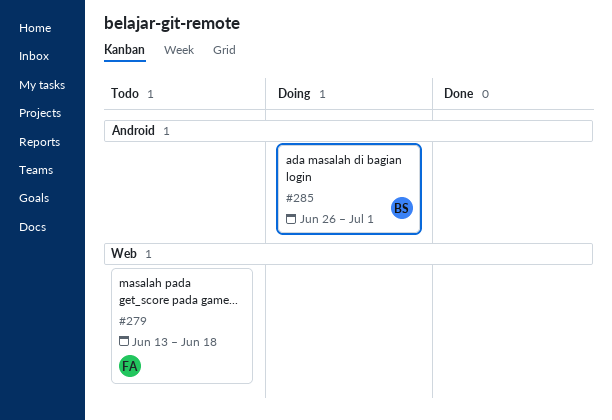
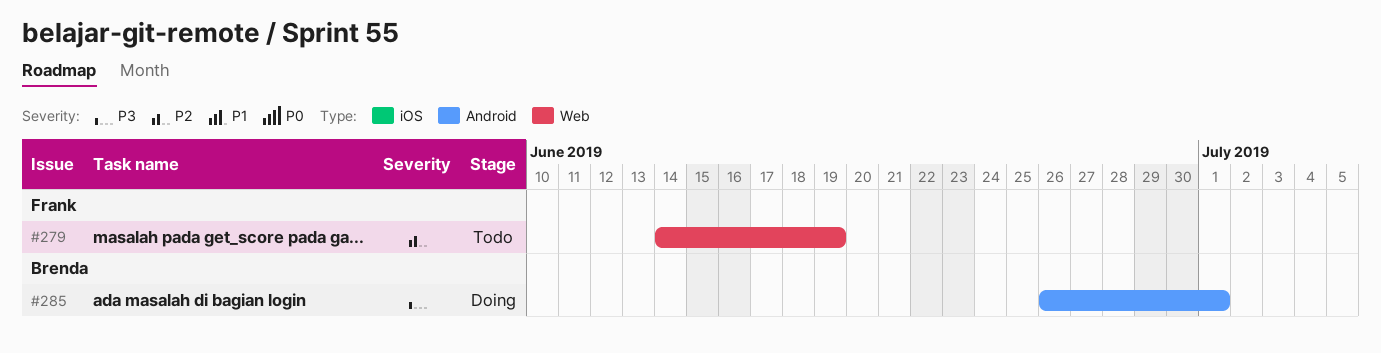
#279, start: Jun 13 -> Jun 14
#279, due: Jun 18 -> Jun 19

